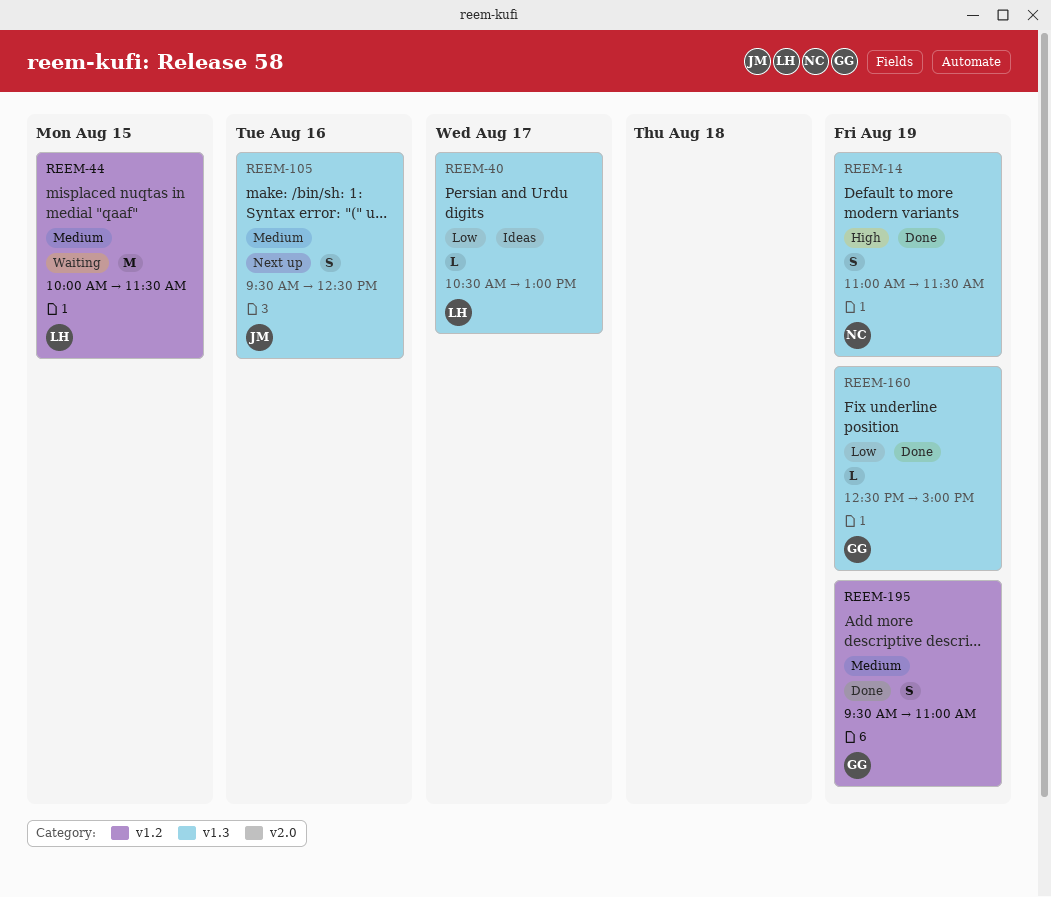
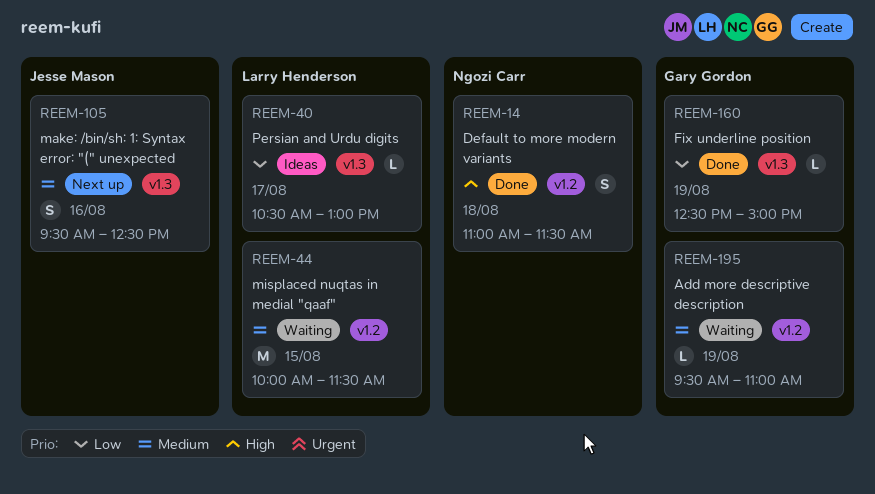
REEM-14, label: v1.3 -> v1.2
REEM-14, day: Aug 19 -> Aug 18
REEM-195, status: Done -> Waiting
REEM-195, estimate: S -> L

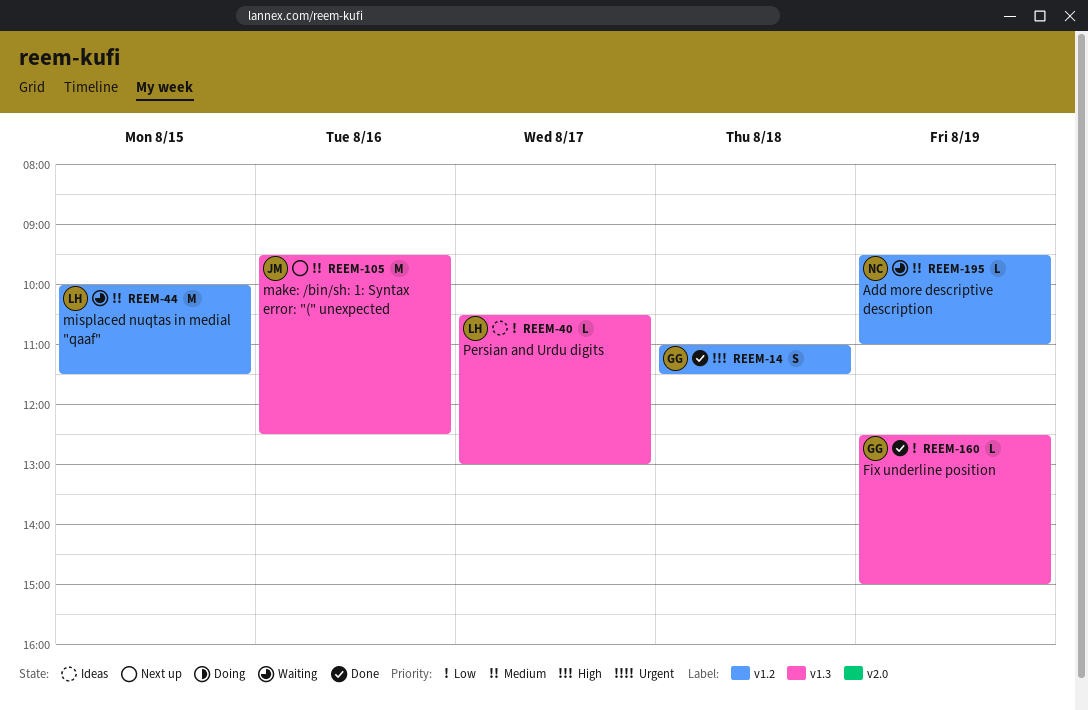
REEM-14, owner: Ngozi Carr -> Gary Gordon
REEM-105, estimate: S -> M
REEM-195, owner: Gary Gordon -> Ngozi Carr

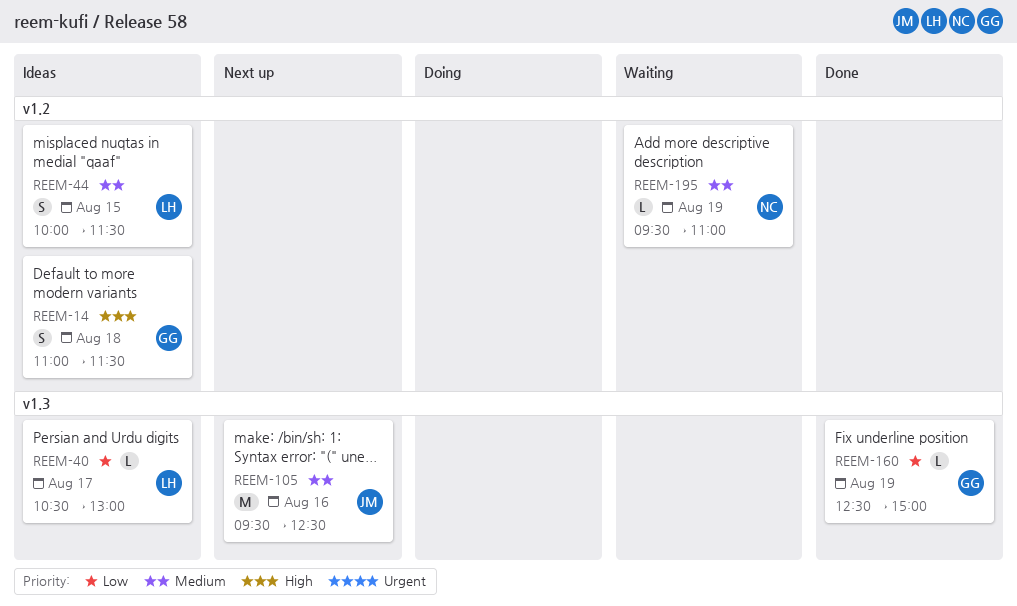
REEM-14, status: Done -> Ideas
REEM-44, status: Waiting -> Ideas
REEM-44, estimate: M -> S

